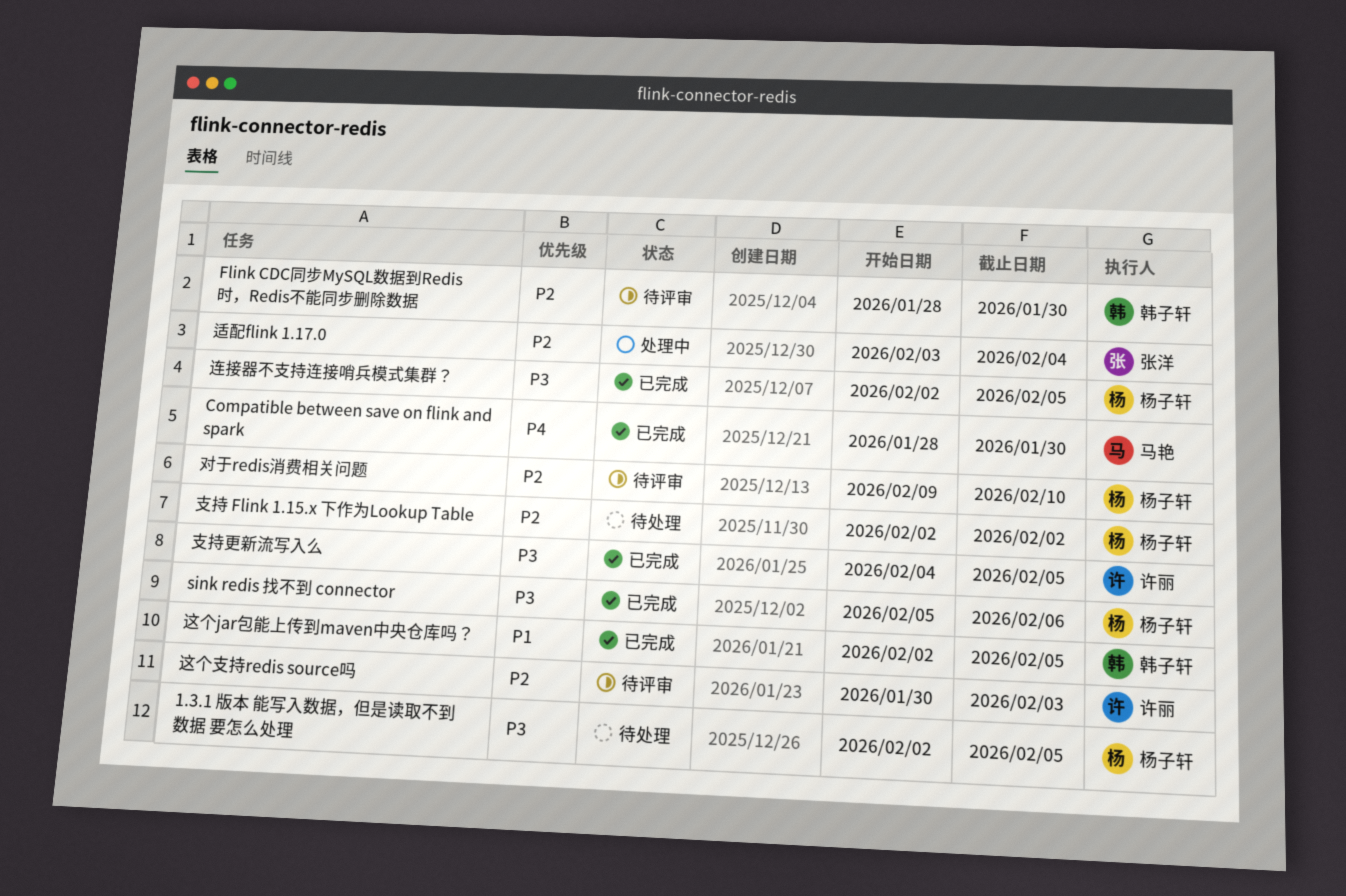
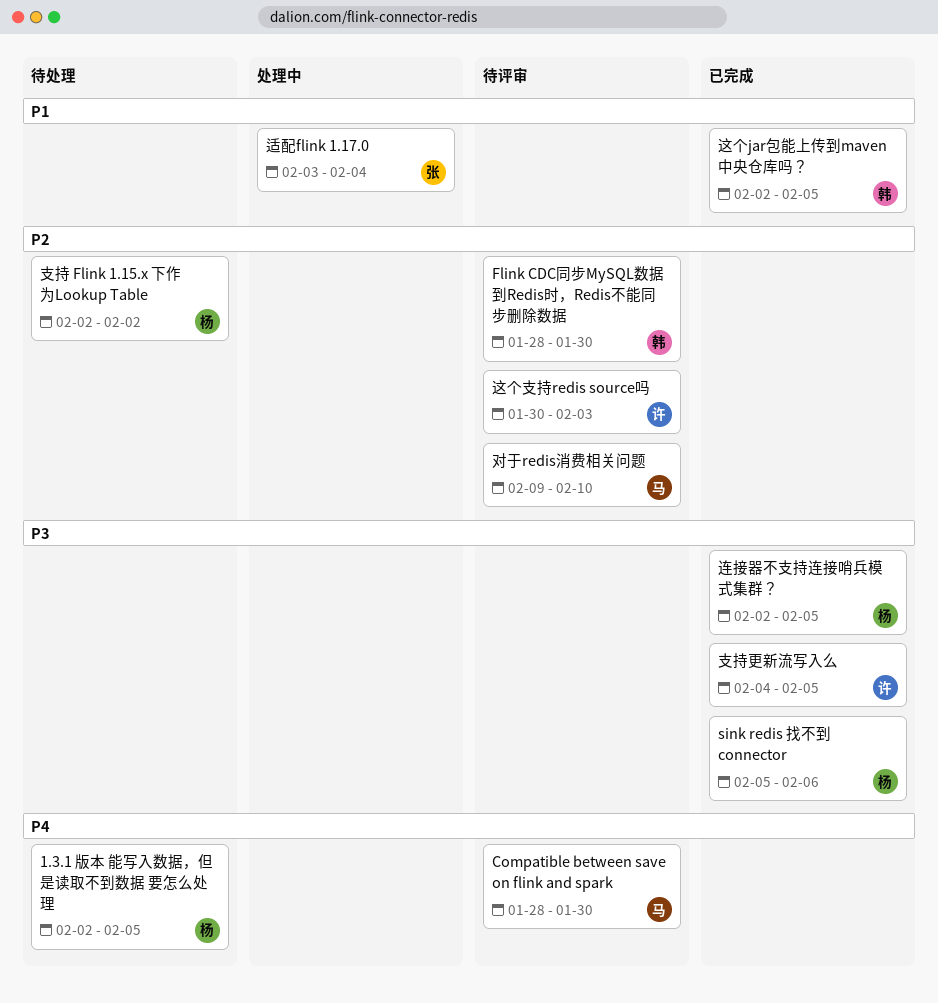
1.3.1 版本 能写入数据，但是读取不到数据 要怎么处理, priority: P3 -> P4
Compatible between save on flink and spark, status: 已完成 -> 待评审
对于redis消费相关问题, owner: 杨子轩 -> 马艳
适配flink 1.17.0, priority: P2 -> P1

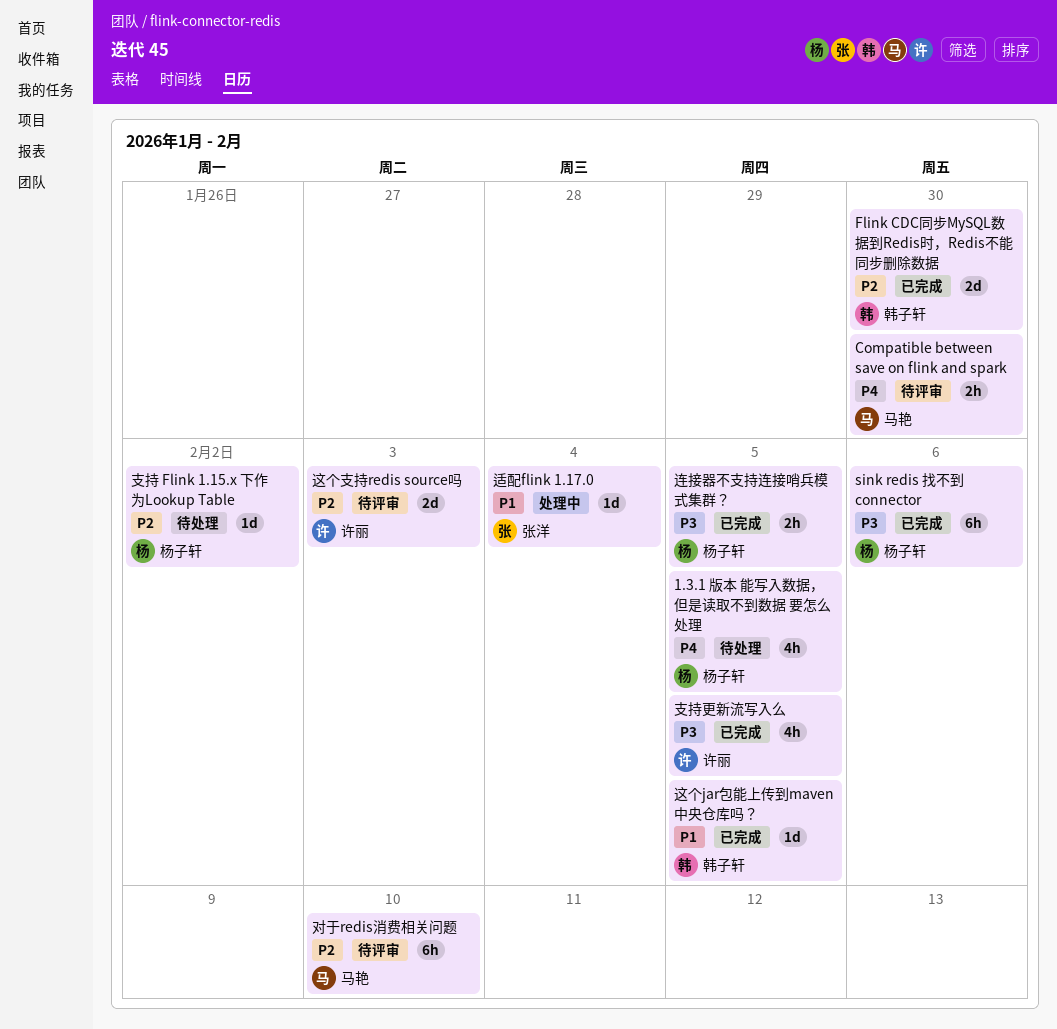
Flink CDC同步MySQL数据到Redis时，Redis不能同步删除数据, status: 待评审 -> 已完成

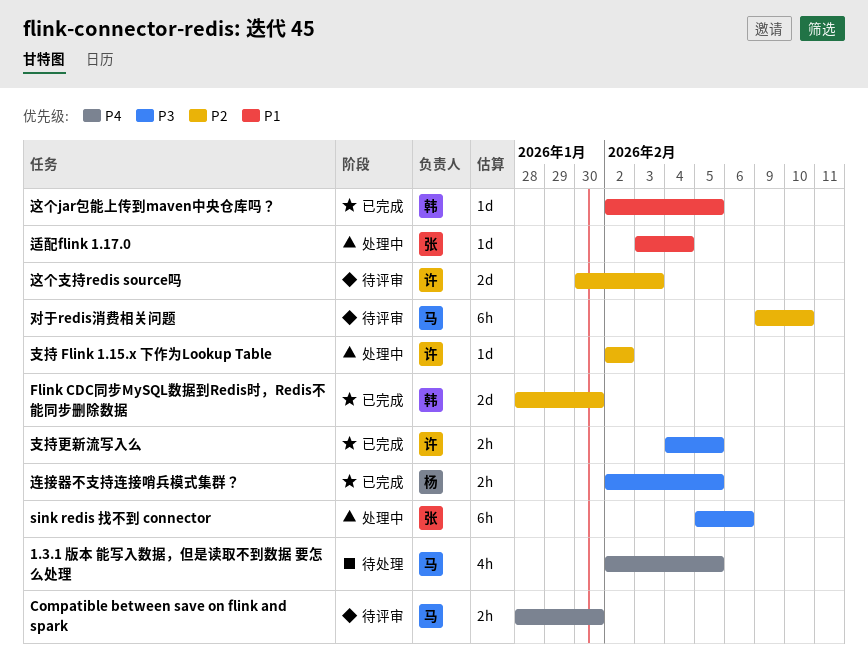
1.3.1 版本 能写入数据，但是读取不到数据 要怎么处理, owner: 杨子轩 -> 马艳
sink redis 找不到 connector, status: 已完成 -> 处理中
sink redis 找不到 connector, owner: 杨子轩 -> 张洋
支持 Flink 1.15.x 下作为Lookup Table, status: 待处理 -> 处理中
支持 Flink 1.15.x 下作为Lookup Table, owner: 杨子轩 -> 许丽
支持更新流写入么, estimate: 4h -> 2h

